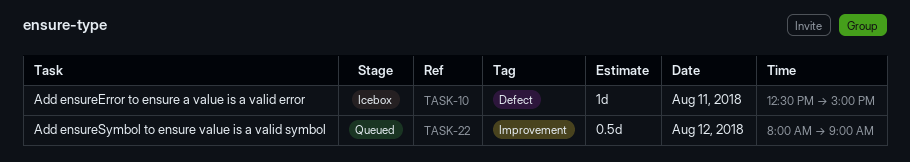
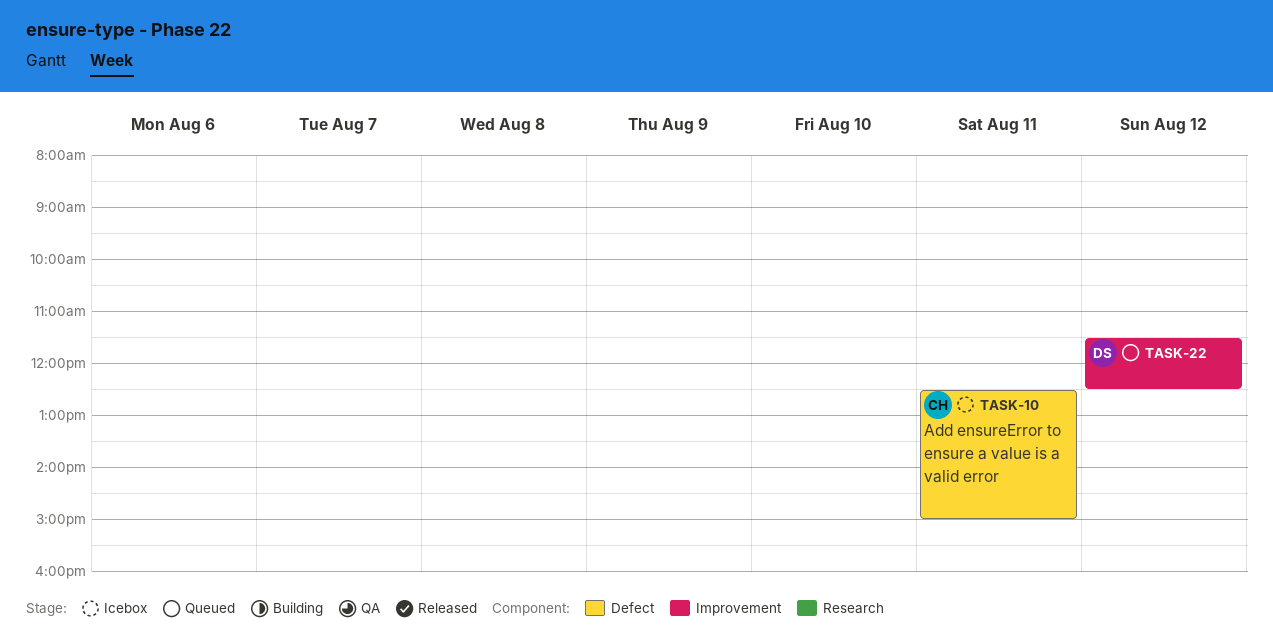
TASK-22, begins: 08:00 -> 11:30
TASK-22, ends: 09:00 -> 12:30

